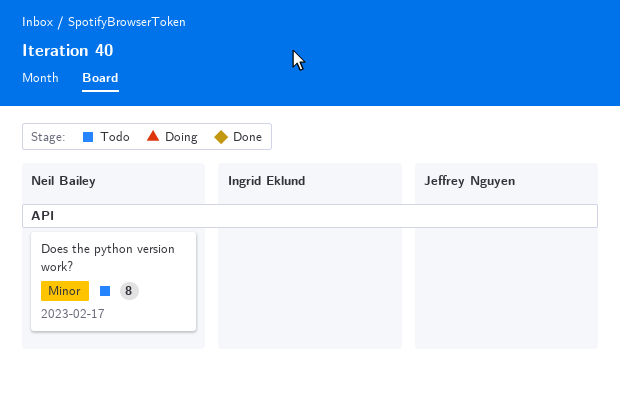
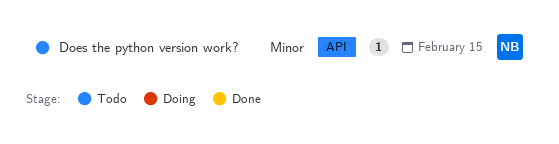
Does the python version work?, estimate: 8 -> 1
Does the python version work?, due: Feb 17 -> Feb 15

